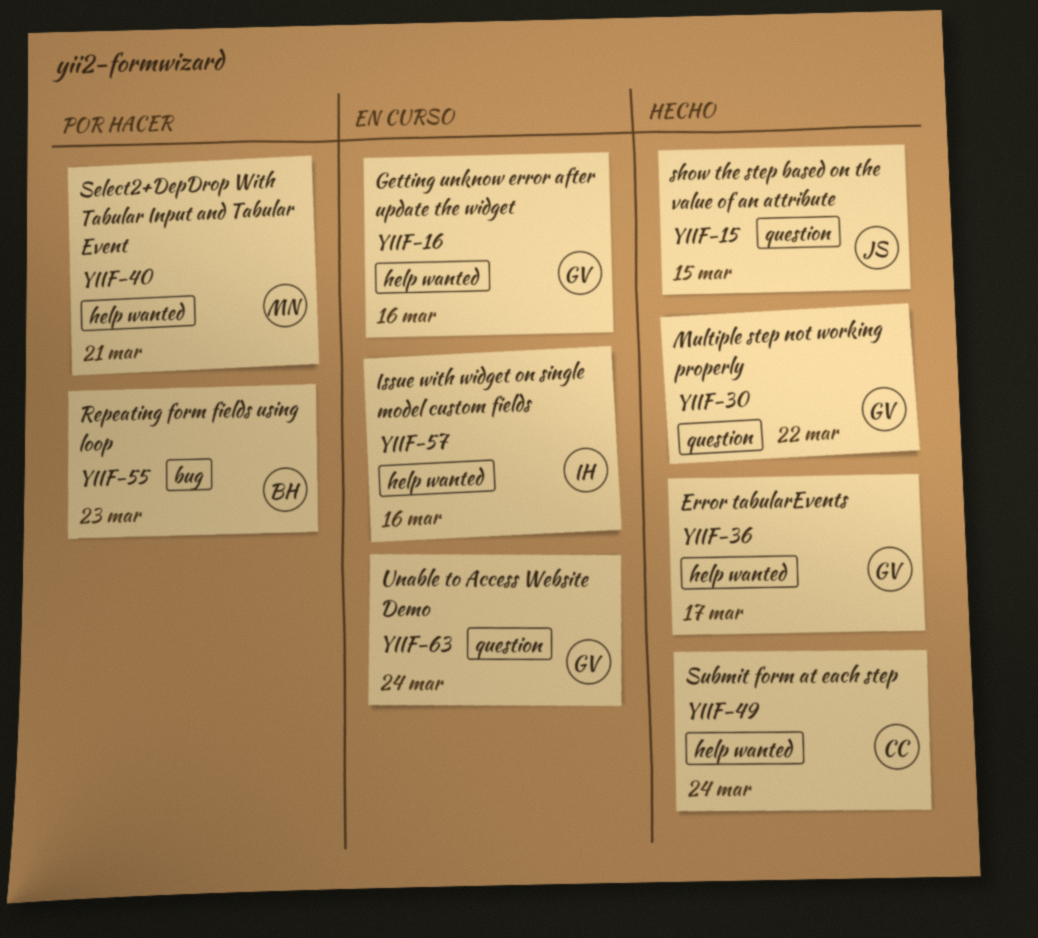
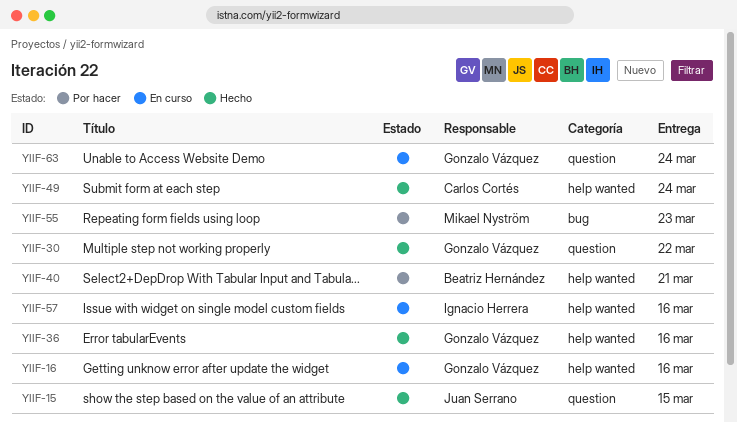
YIIF-36, due: Mar 17 -> Mar 16
YIIF-40, owner: Mikael Nyström -> Beatriz Hernández
YIIF-55, owner: Beatriz Hernández -> Mikael Nyström

